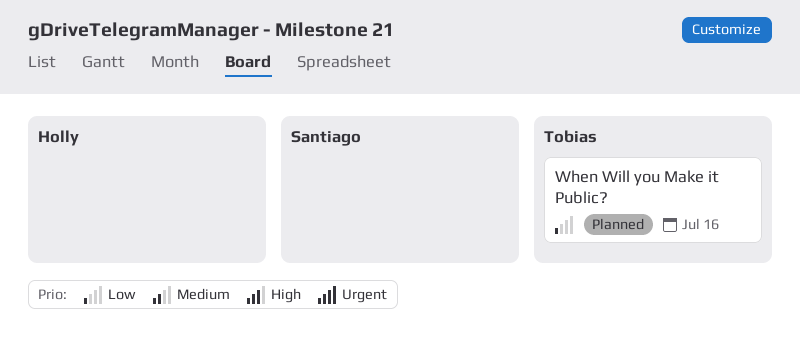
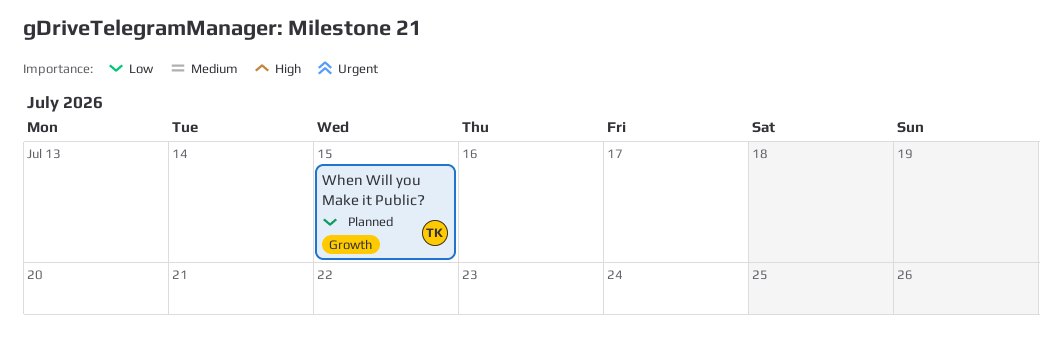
When Will you Make it Public?, due: Jul 16 -> Jul 15

